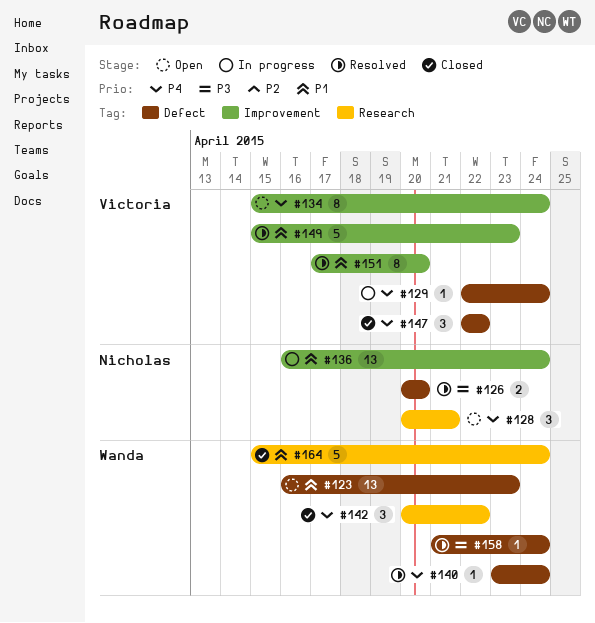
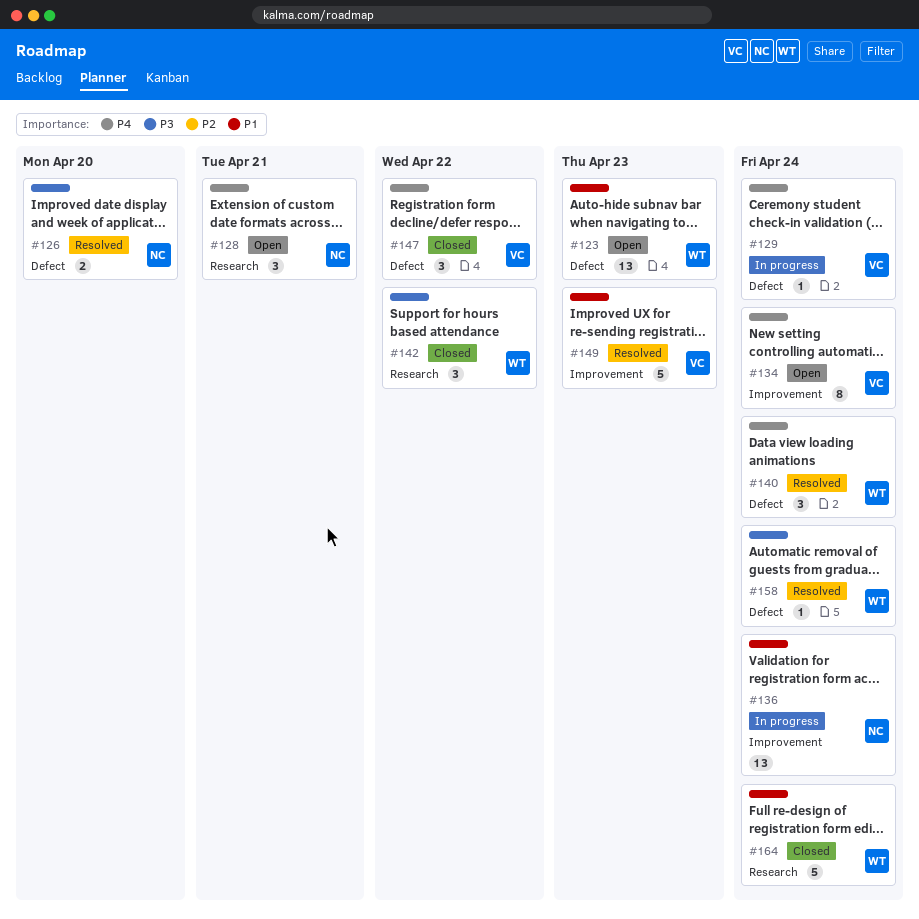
#140, estimate: 1 -> 3
#142, priority: P4 -> P3
#151: present -> none

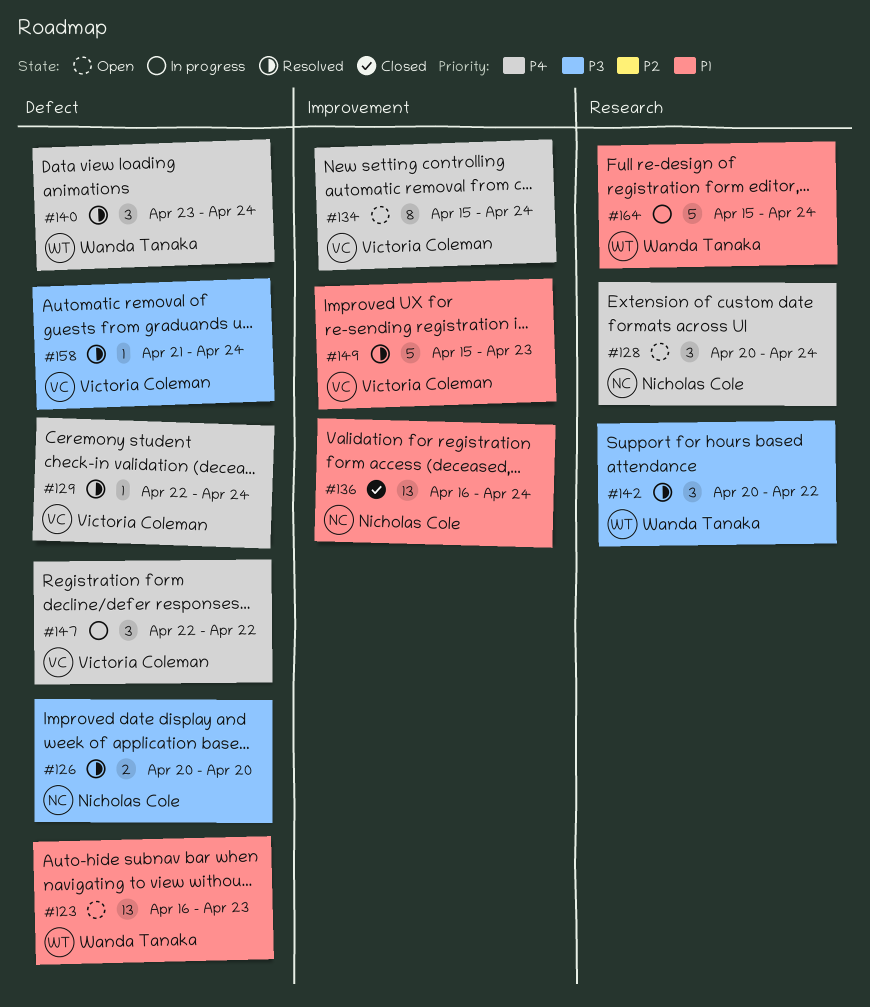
#128, due: Apr 21 -> Apr 24
#129, status: In progress -> Resolved
#136, status: In progress -> Closed
#142, status: Closed -> Resolved
#147, status: Closed -> In progress
#158, owner: Wanda Tanaka -> Victoria Coleman
#164, status: Closed -> In progress

